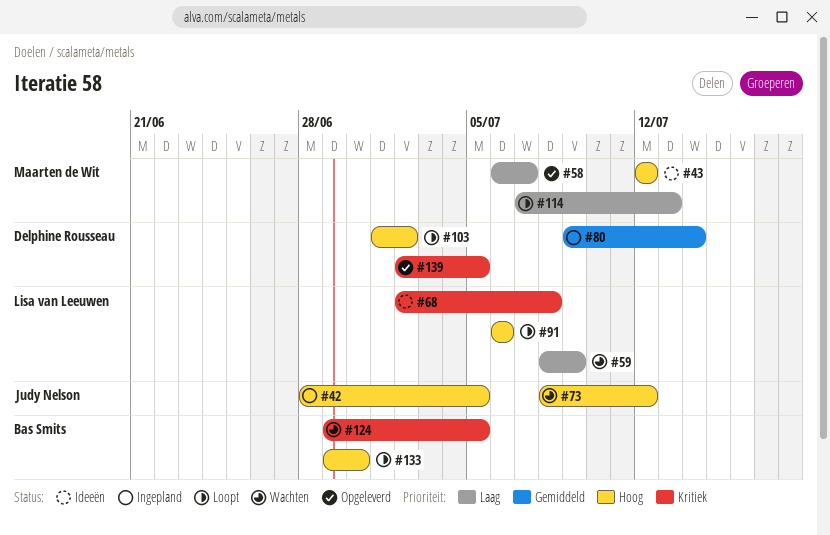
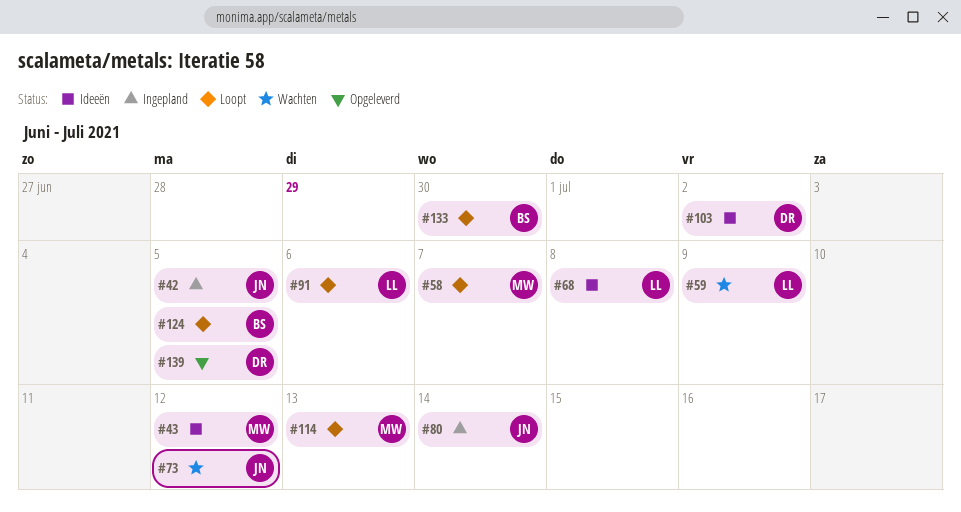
#58, status: Opgeleverd -> Loopt
#80, owner: Delphine Rousseau -> Judy Nelson
#103, status: Loopt -> Ideeën
#124, status: Wachten -> Loopt

